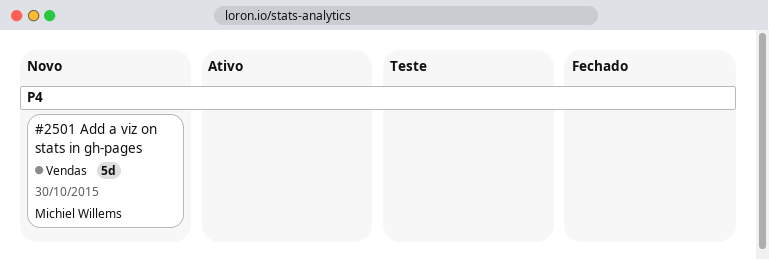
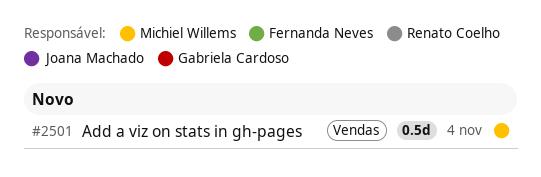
#2501, estimate: 5d -> 0.5d
#2501, due: Oct 30 -> Nov 4

